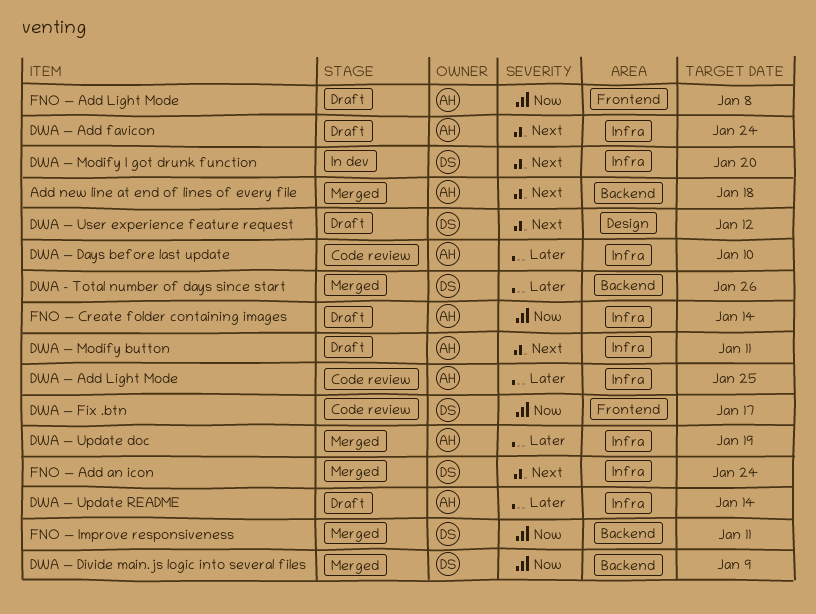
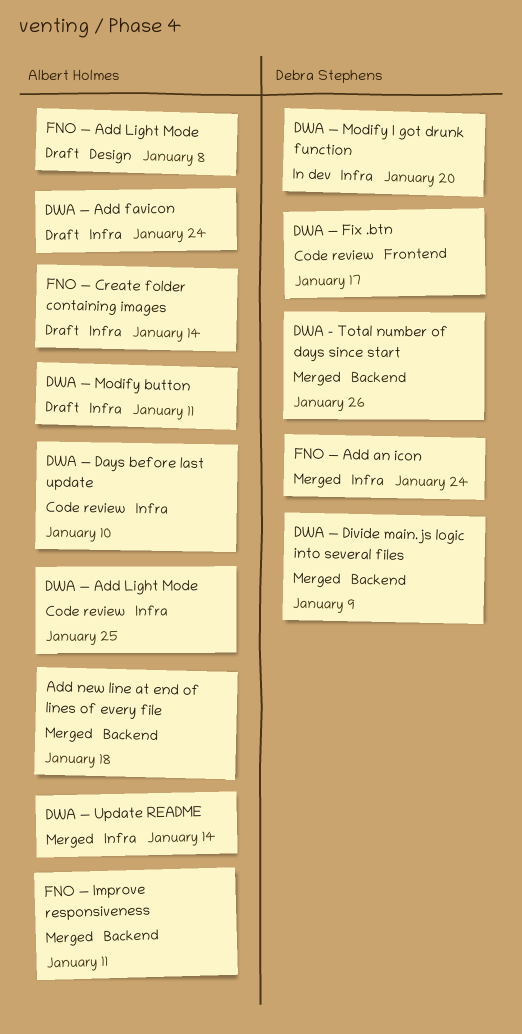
DWA — Update doc: present -> none
DWA — Update README, status: Draft -> Merged
DWA — User experience feature request: present -> none
FNO — Add Light Mode, label: Frontend -> Design
FNO — Improve responsiveness, owner: Debra Stephens -> Albert Holmes

